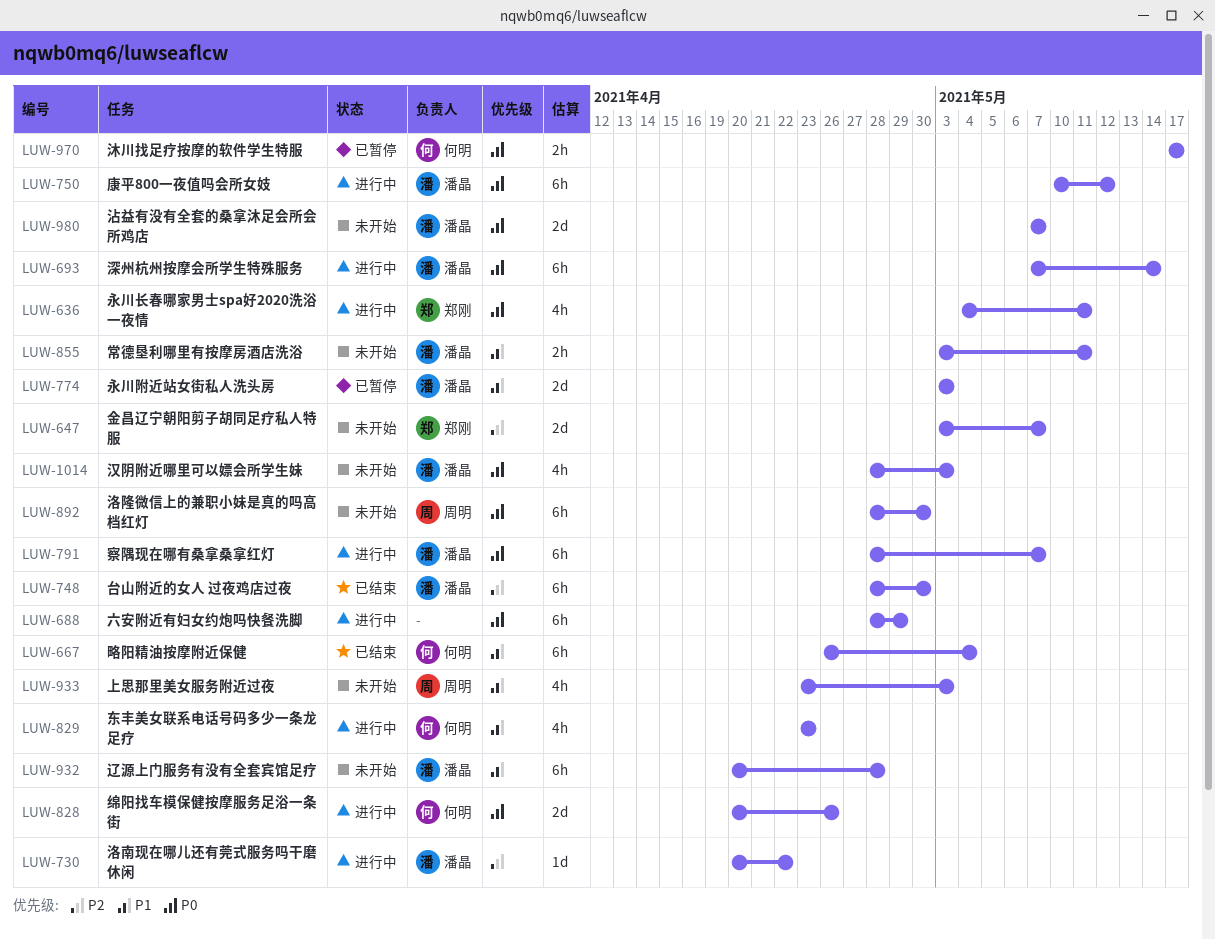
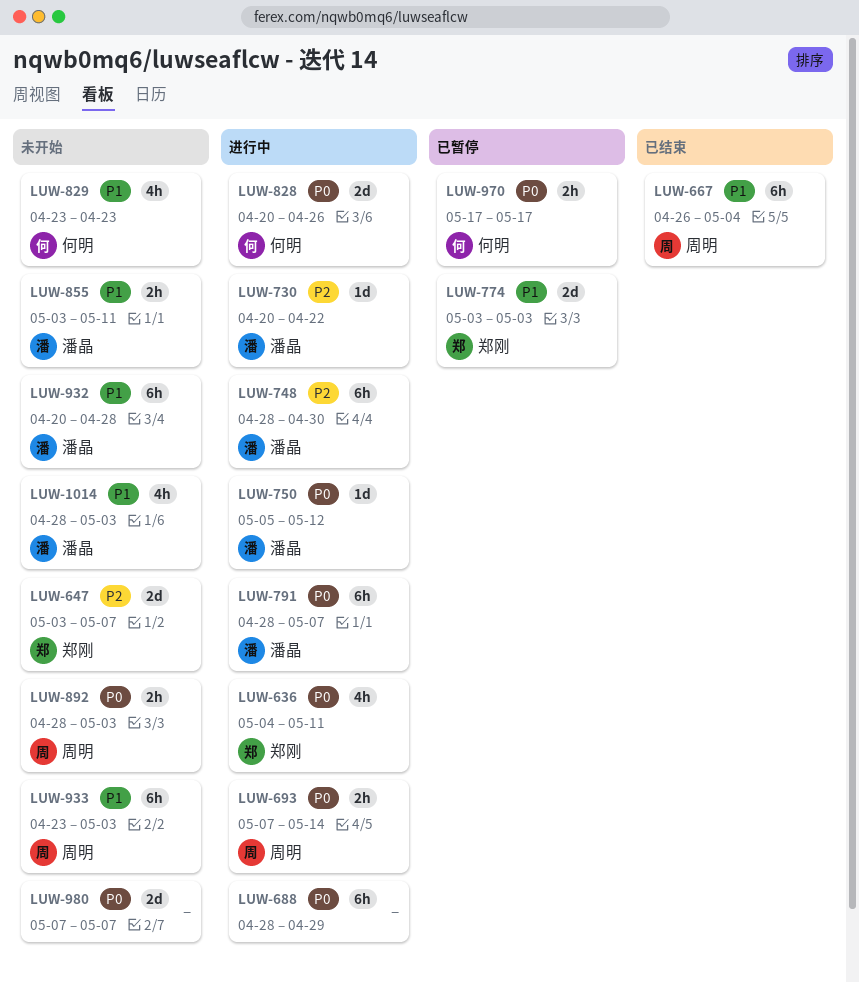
LUW-667, owner: 何明 -> 周明
LUW-693, owner: 潘晶 -> 周明
LUW-693, estimate: 6h -> 2h
LUW-748, status: 已结束 -> 进行中
LUW-750, estimate: 6h -> 1d
LUW-750, start: May 10 -> May 5
LUW-774, owner: 潘晶 -> 郑刚
LUW-829, status: 进行中 -> 未开始
LUW-892, estimate: 6h -> 2h
LUW-892, due: Apr 30 -> May 3
LUW-933, estimate: 4h -> 6h
LUW-980, owner: 潘晶 -> none
LUW-1014, priority: P0 -> P1

